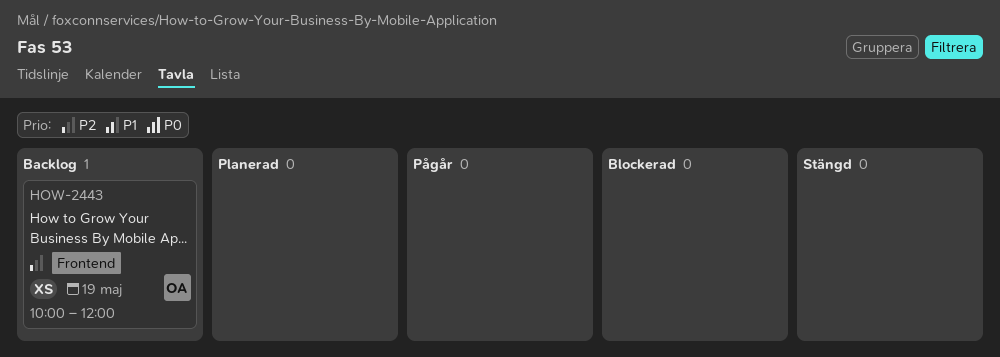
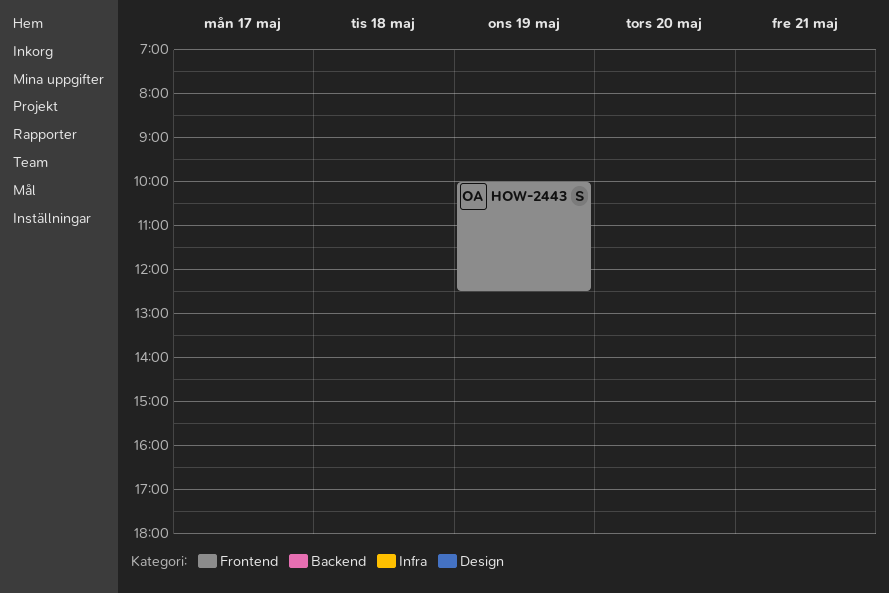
HOW-2443, estimate: XS -> S
HOW-2443, ends: 12:00 -> 12:30

